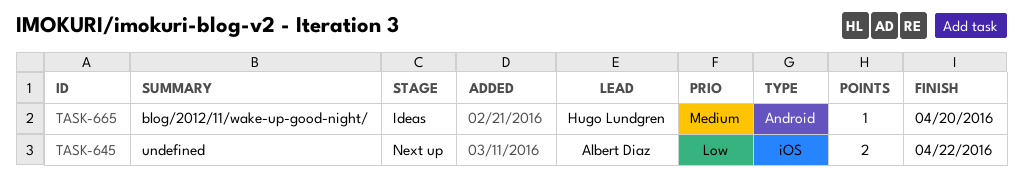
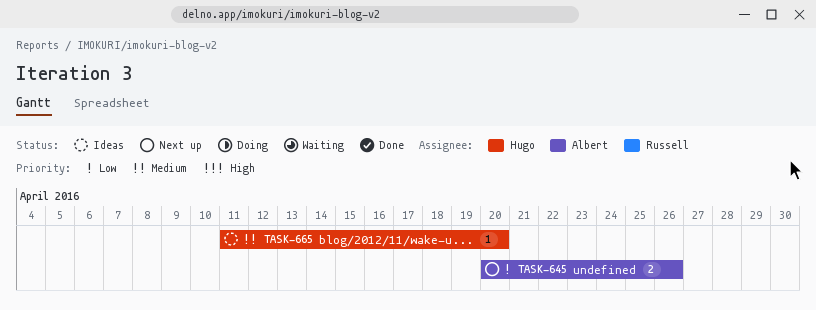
TASK-645, due: Apr 22 -> Apr 26

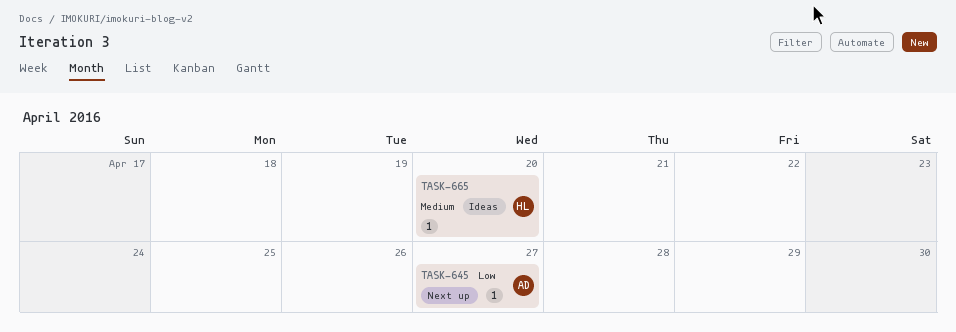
TASK-645, estimate: 2 -> 1
TASK-645, due: Apr 26 -> Apr 27

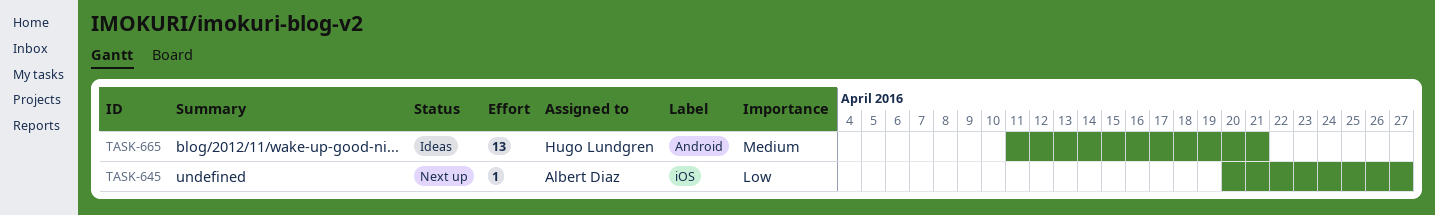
TASK-665, estimate: 1 -> 13
TASK-665, due: Apr 20 -> Apr 21

